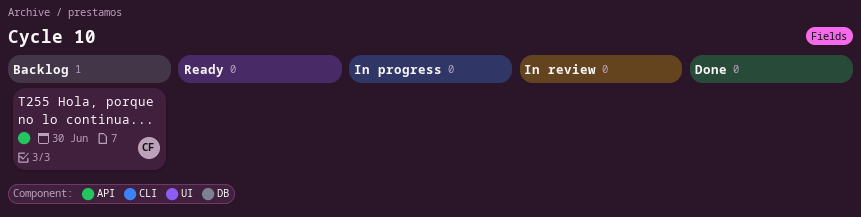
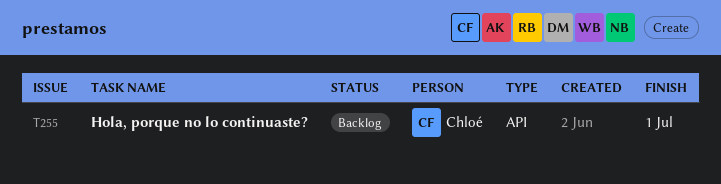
T255, due: Jun 30 -> Jul 1

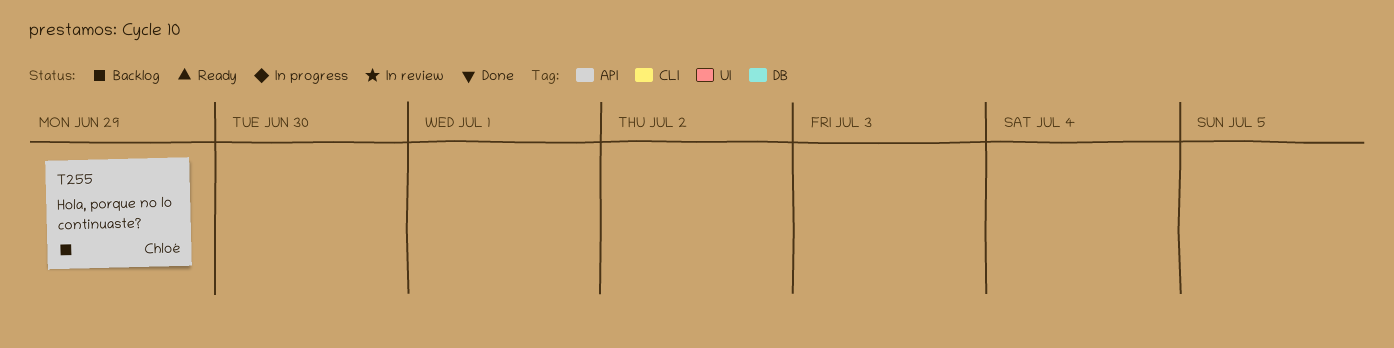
T255, due: Jul 1 -> Jun 29

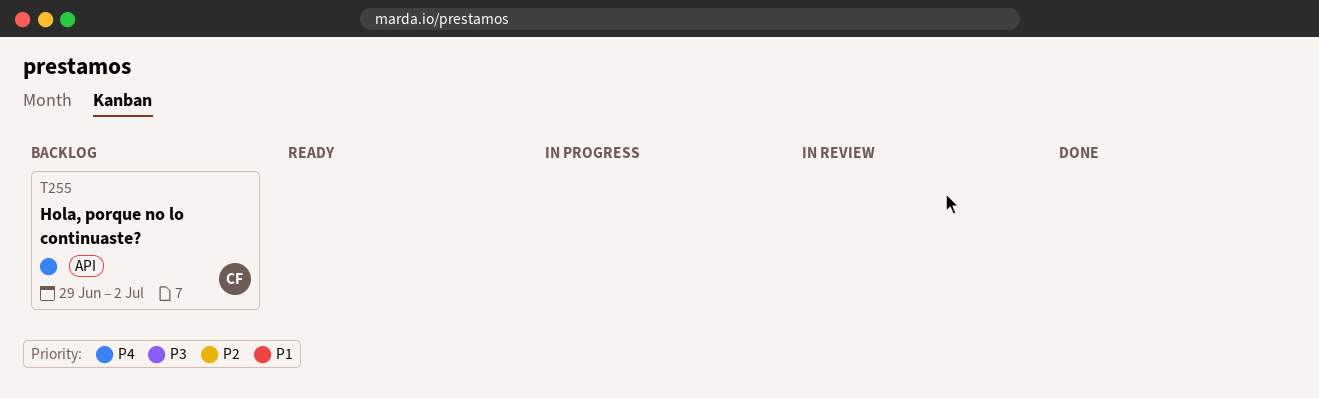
T255, due: Jun 29 -> Jul 2

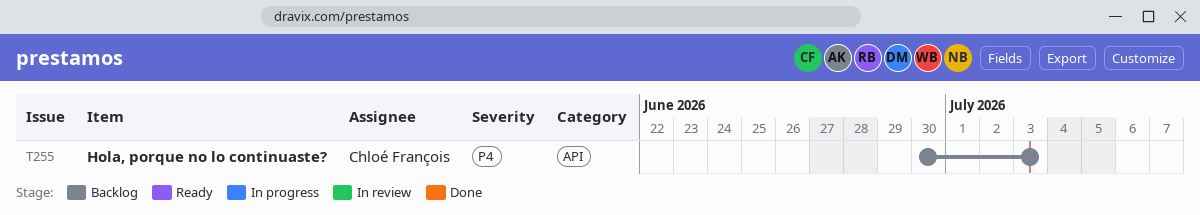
T255, start: Jun 29 -> Jun 30
T255, due: Jul 2 -> Jul 3

